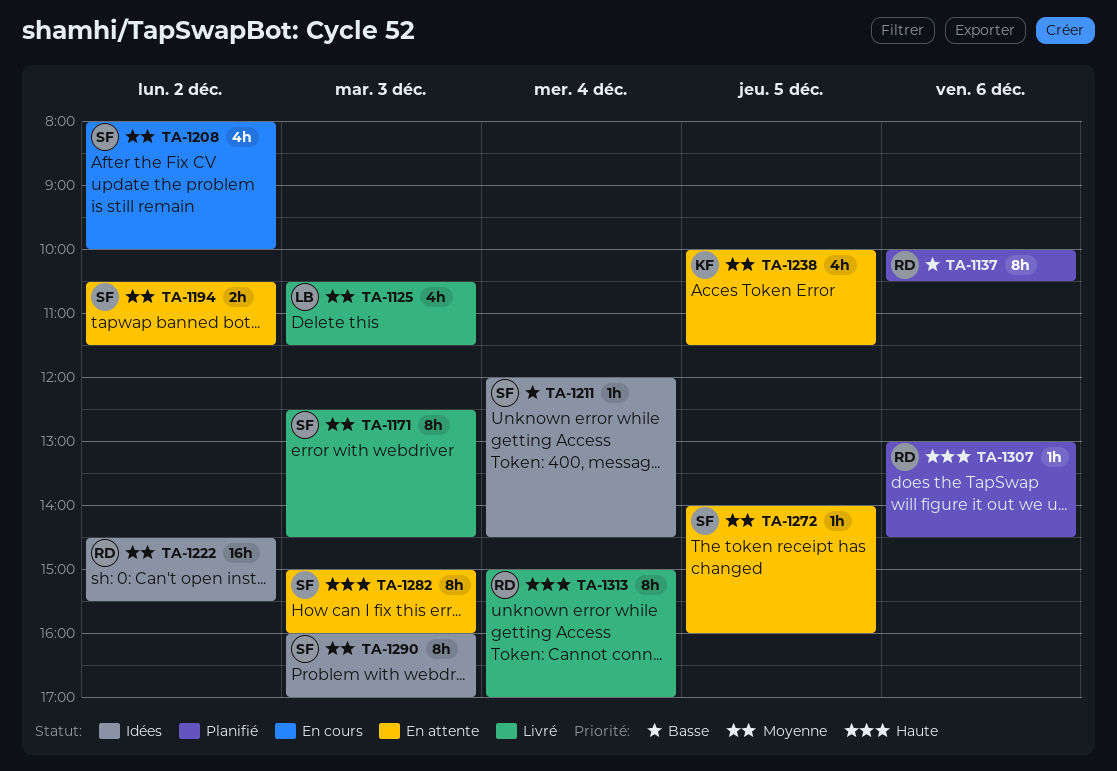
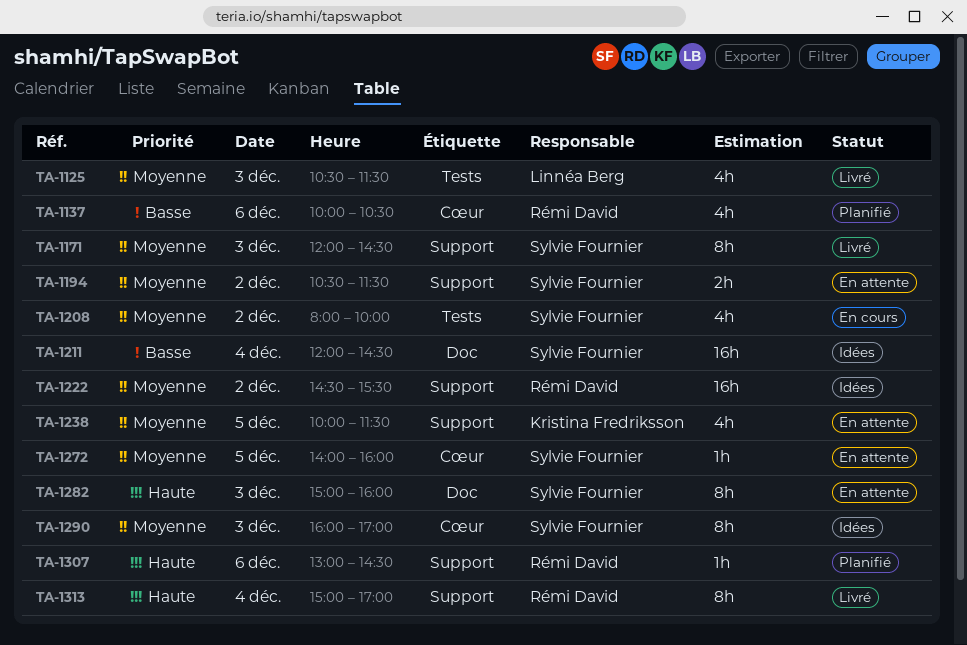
TA-1137, estimate: 8h -> 4h
TA-1171, begins: 12:30 -> 12:00
TA-1211, estimate: 1h -> 16h

